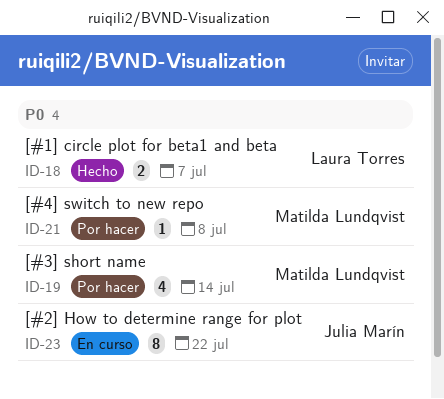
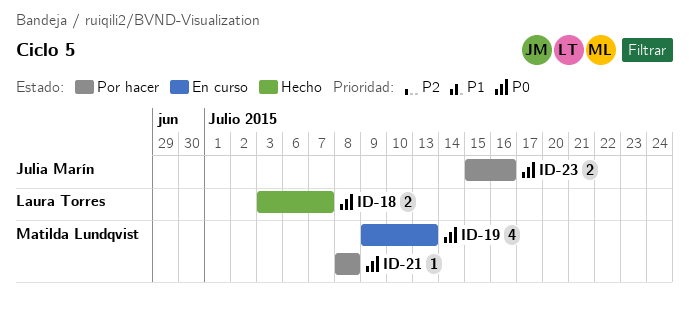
ID-19, status: Por hacer -> En curso
ID-19, due: Jul 14 -> Jul 13
ID-23, status: En curso -> Por hacer
ID-23, estimate: 8 -> 2
ID-23, due: Jul 22 -> Jul 16

